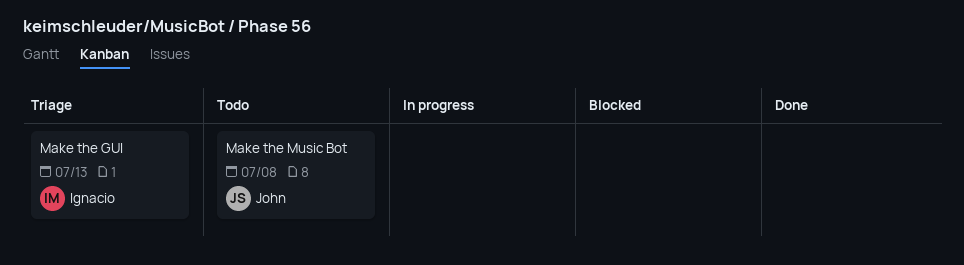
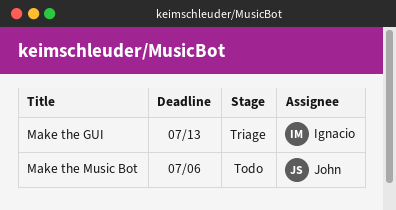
Make the Music Bot, due: Jul 8 -> Jul 6

